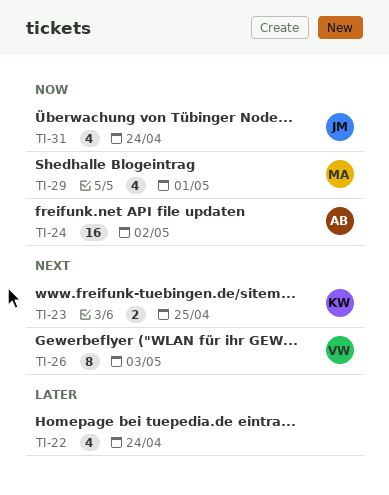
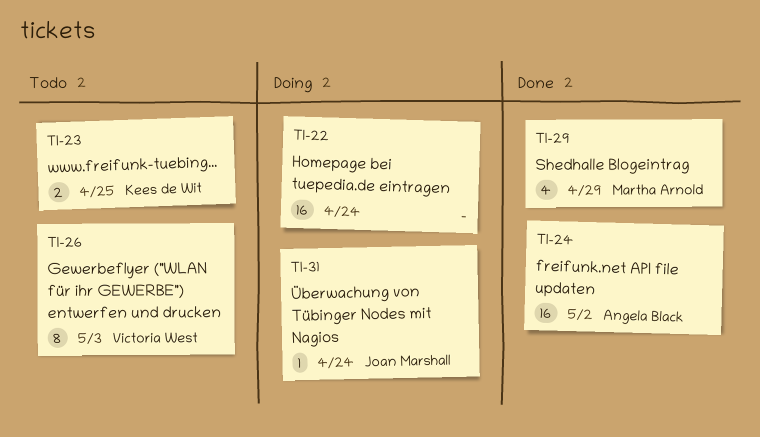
TI-22, estimate: 4 -> 16
TI-29, due: May 1 -> Apr 29
TI-31, estimate: 4 -> 1

